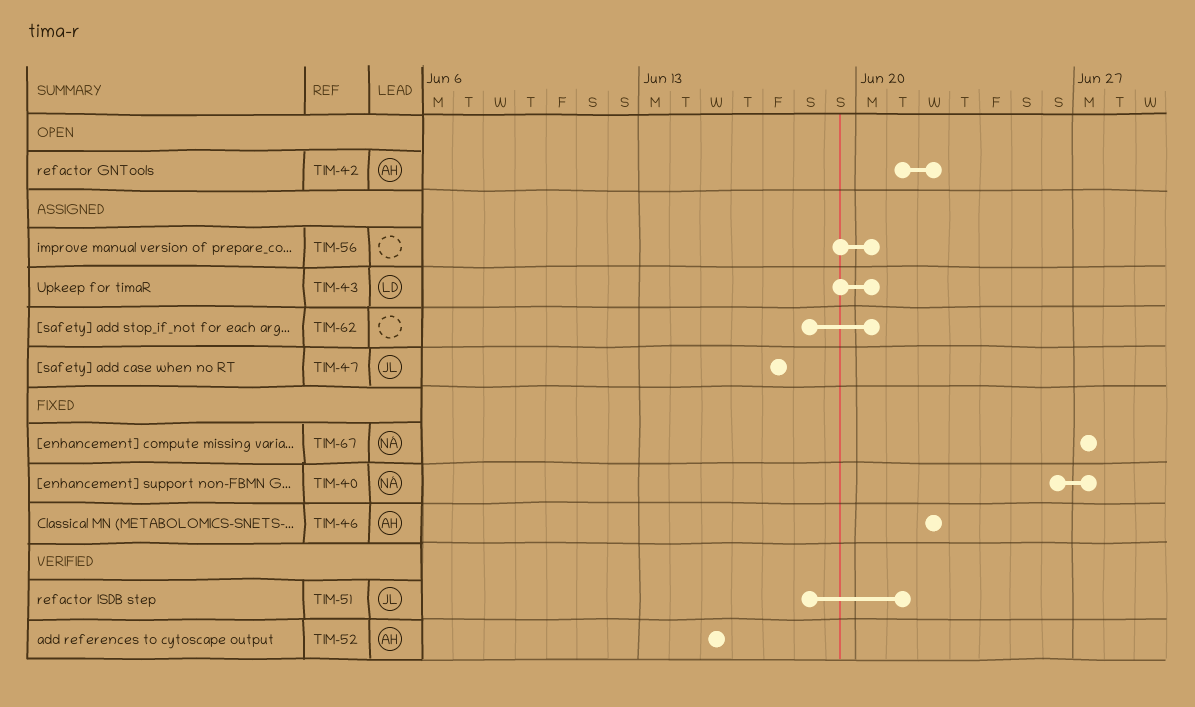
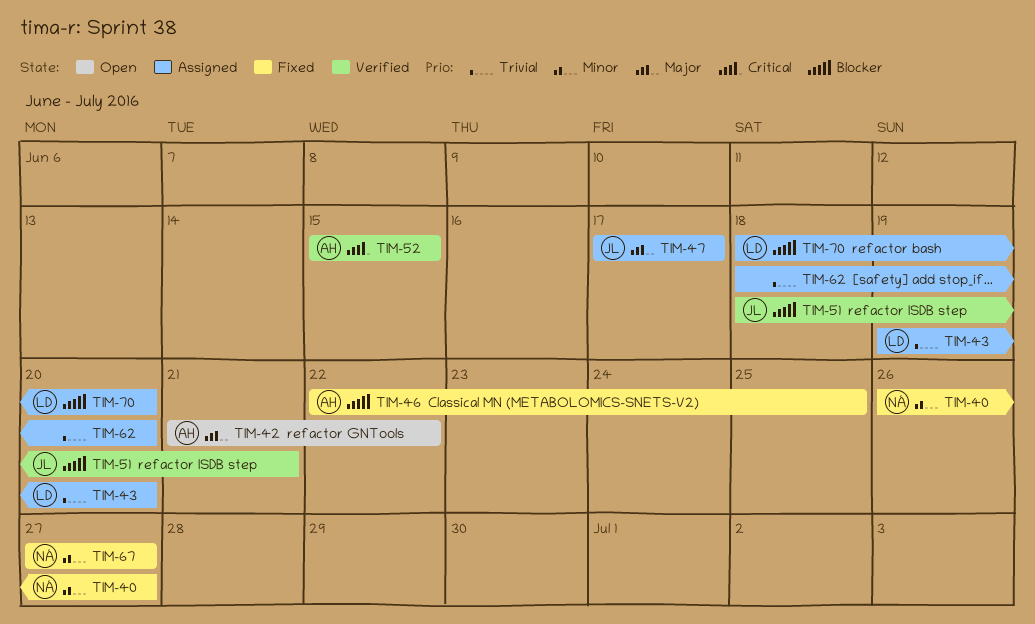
TIM-46, due: Jun 22 -> Jun 25
TIM-56: present -> none
TIM-70: none -> present

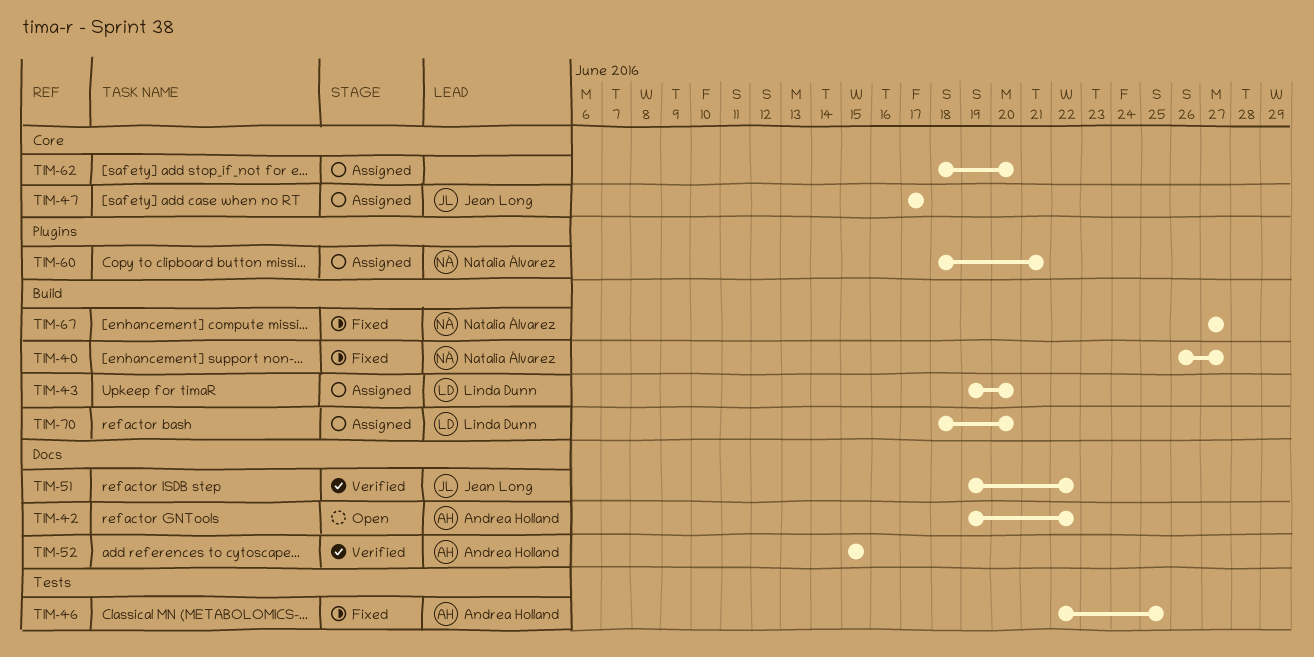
TIM-42, start: Jun 21 -> Jun 19
TIM-51, start: Jun 18 -> Jun 19
TIM-51, due: Jun 21 -> Jun 22
TIM-60: none -> present

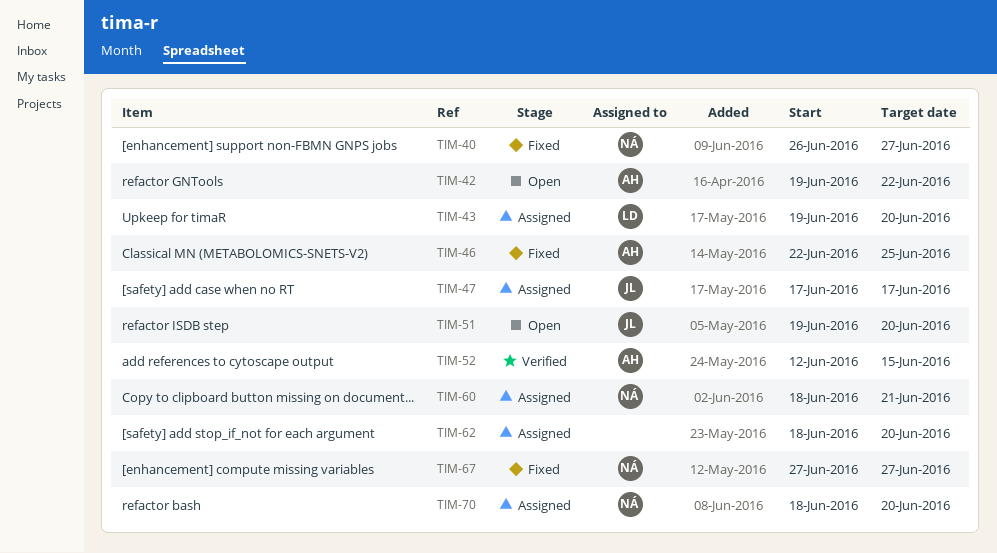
TIM-51, status: Verified -> Open
TIM-51, due: Jun 22 -> Jun 20
TIM-52, start: Jun 15 -> Jun 12
TIM-70, owner: Linda Dunn -> Natalia Álvarez

